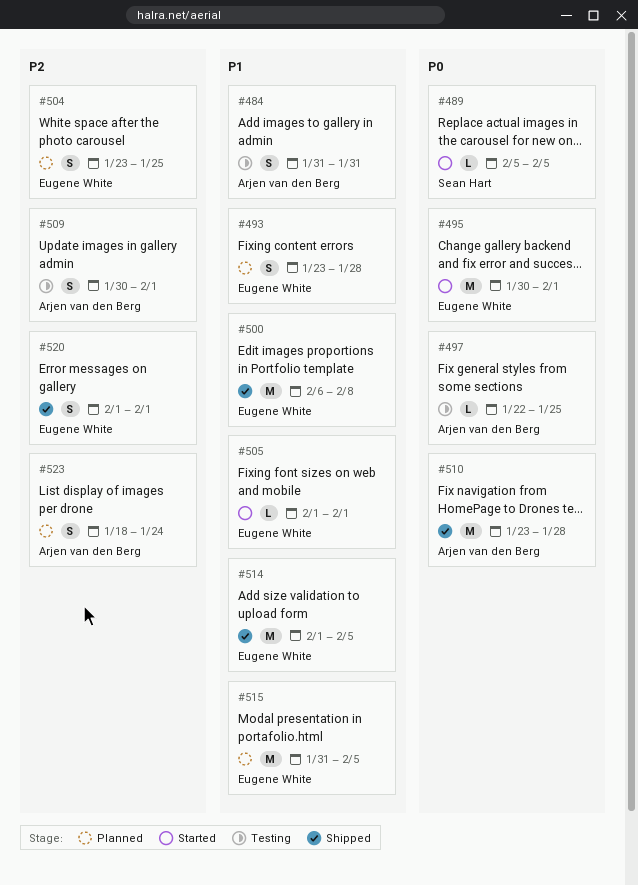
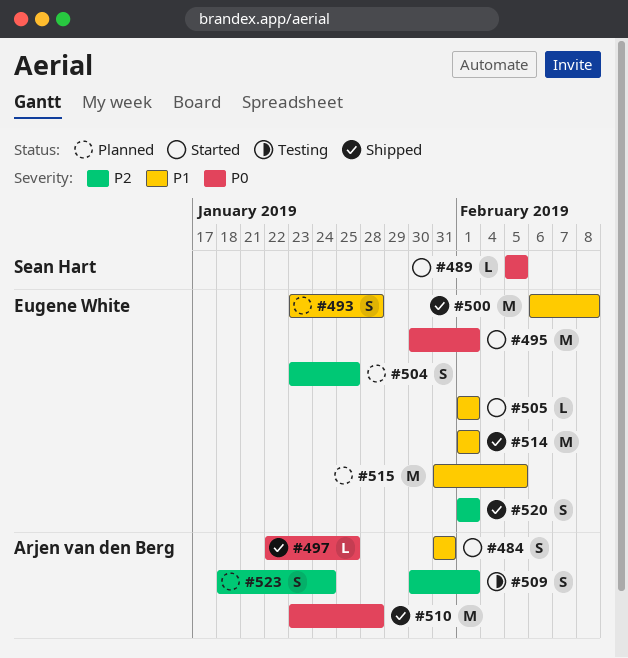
#484, status: Testing -> Started
#497, status: Testing -> Shipped
#514, due: Feb 5 -> Feb 1

